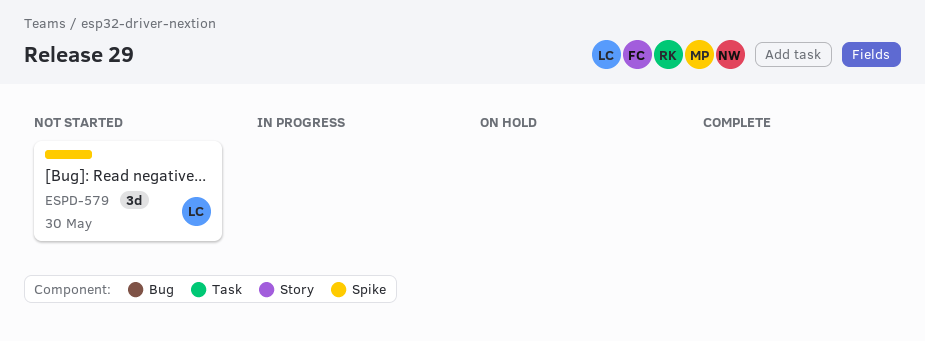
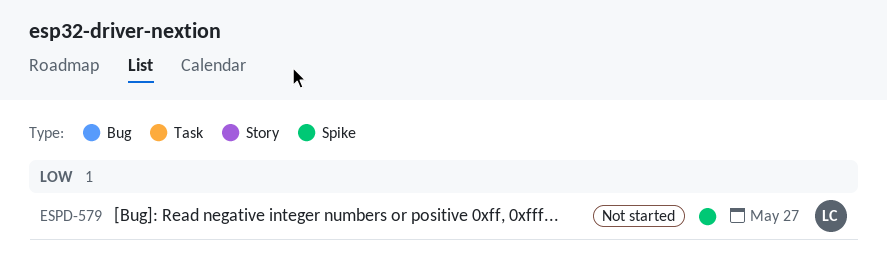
ESPD-579, due: May 30 -> May 27

